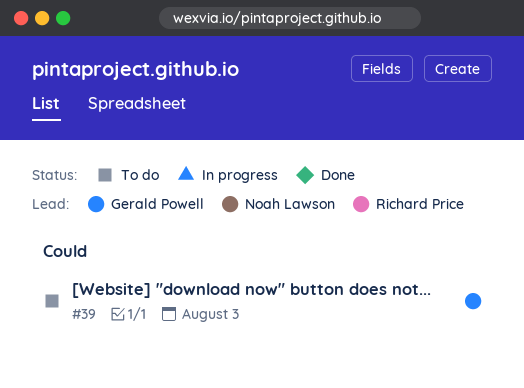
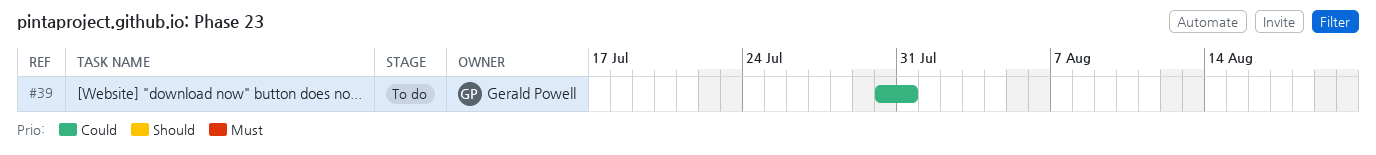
#39, due: Aug 3 -> Jul 31

